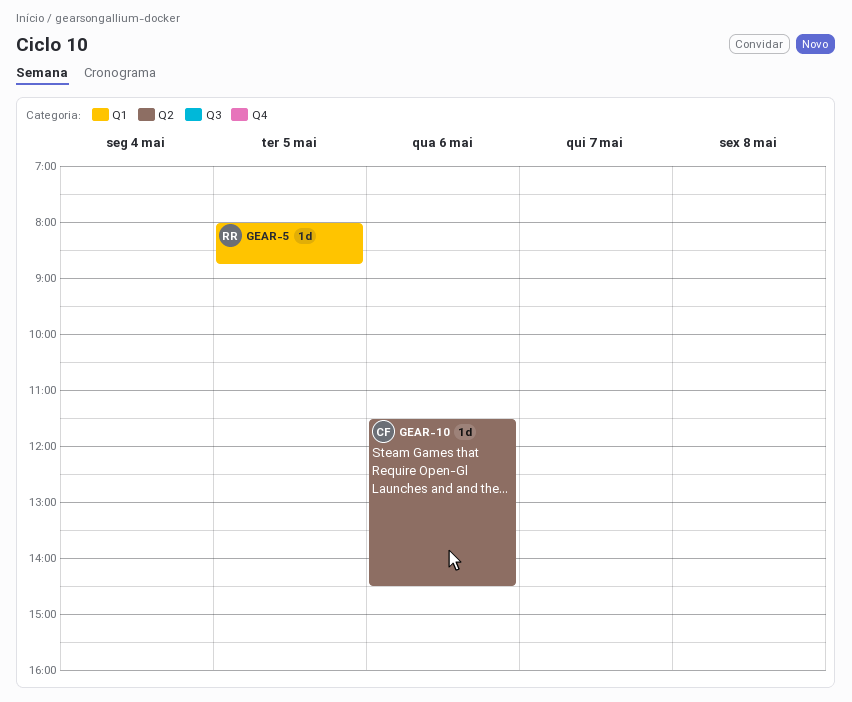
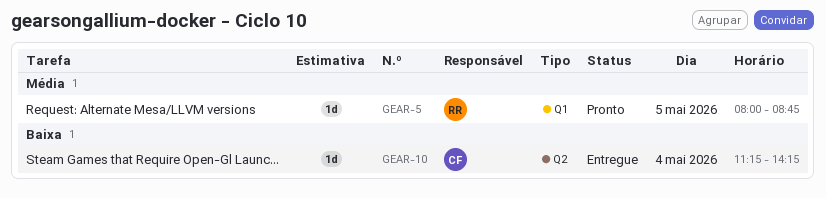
GEAR-10, day: May 6 -> May 4
GEAR-10, begins: 11:30 -> 11:15
GEAR-10, ends: 14:30 -> 14:15

